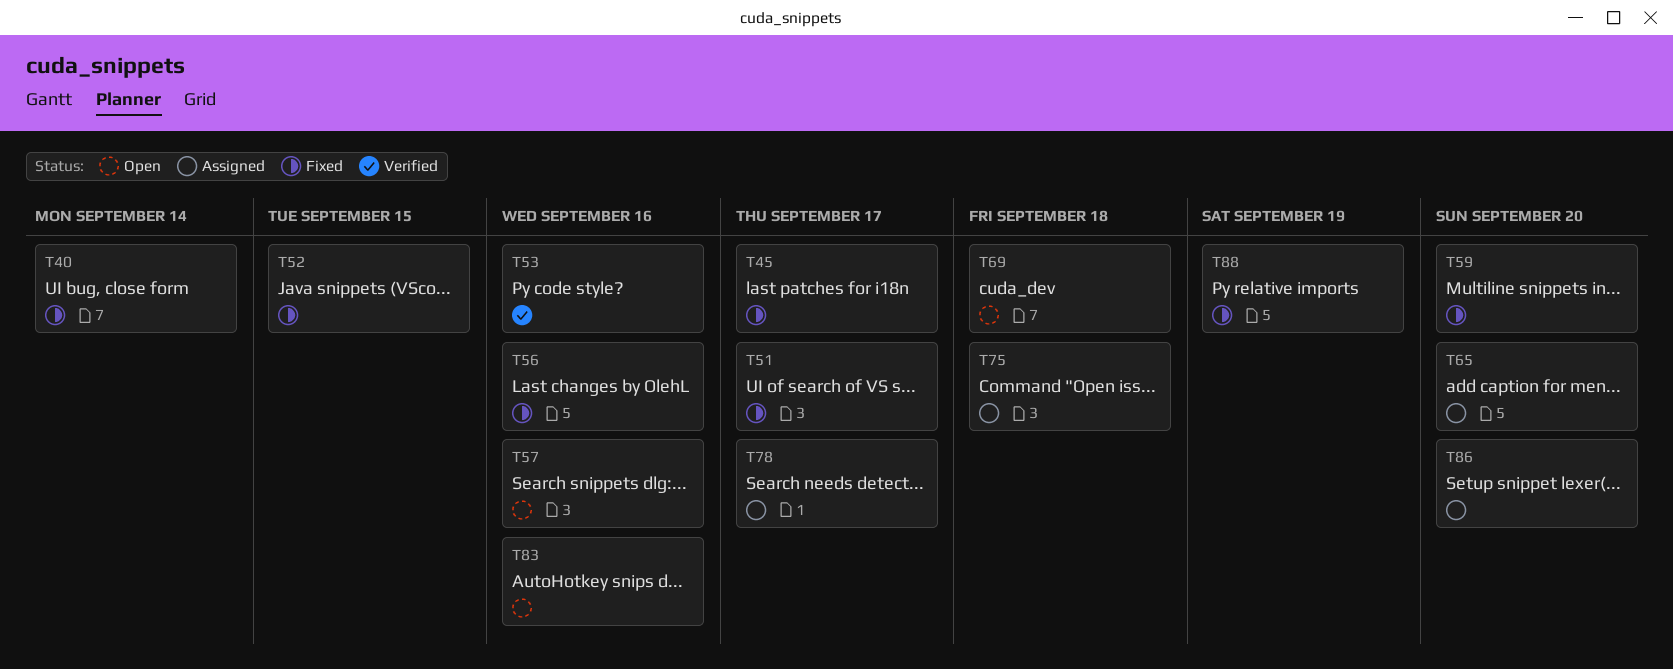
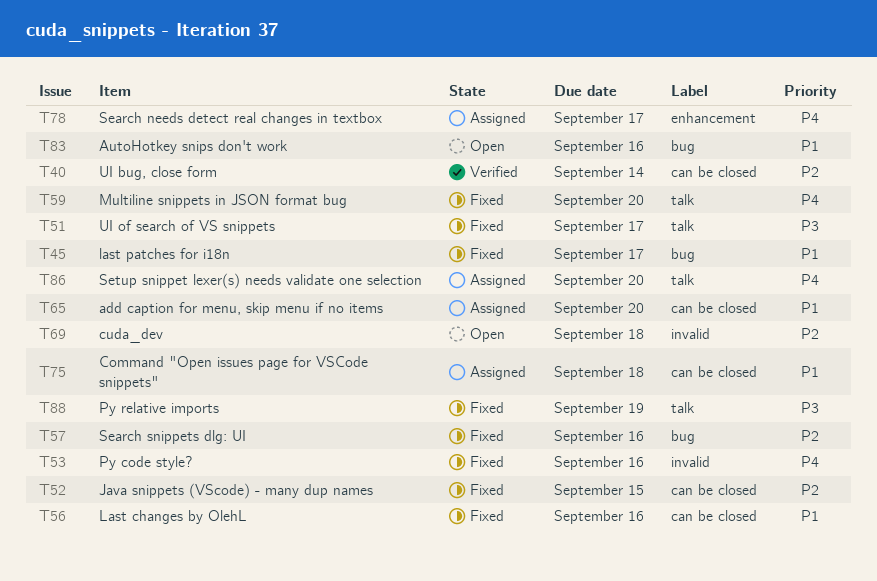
T40, status: Fixed -> Verified
T53, status: Verified -> Fixed
T57, status: Open -> Fixed

